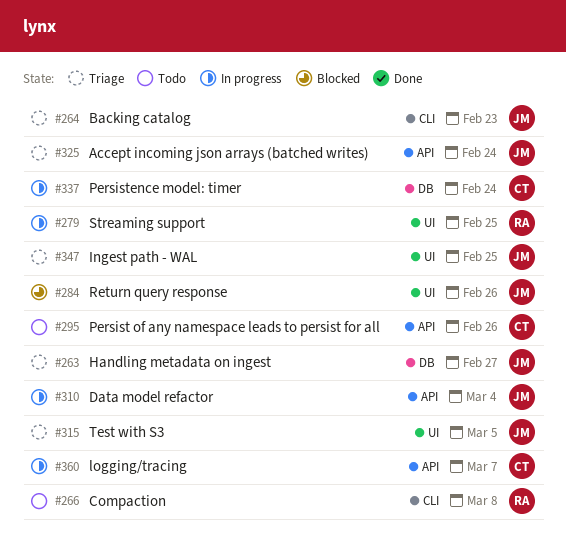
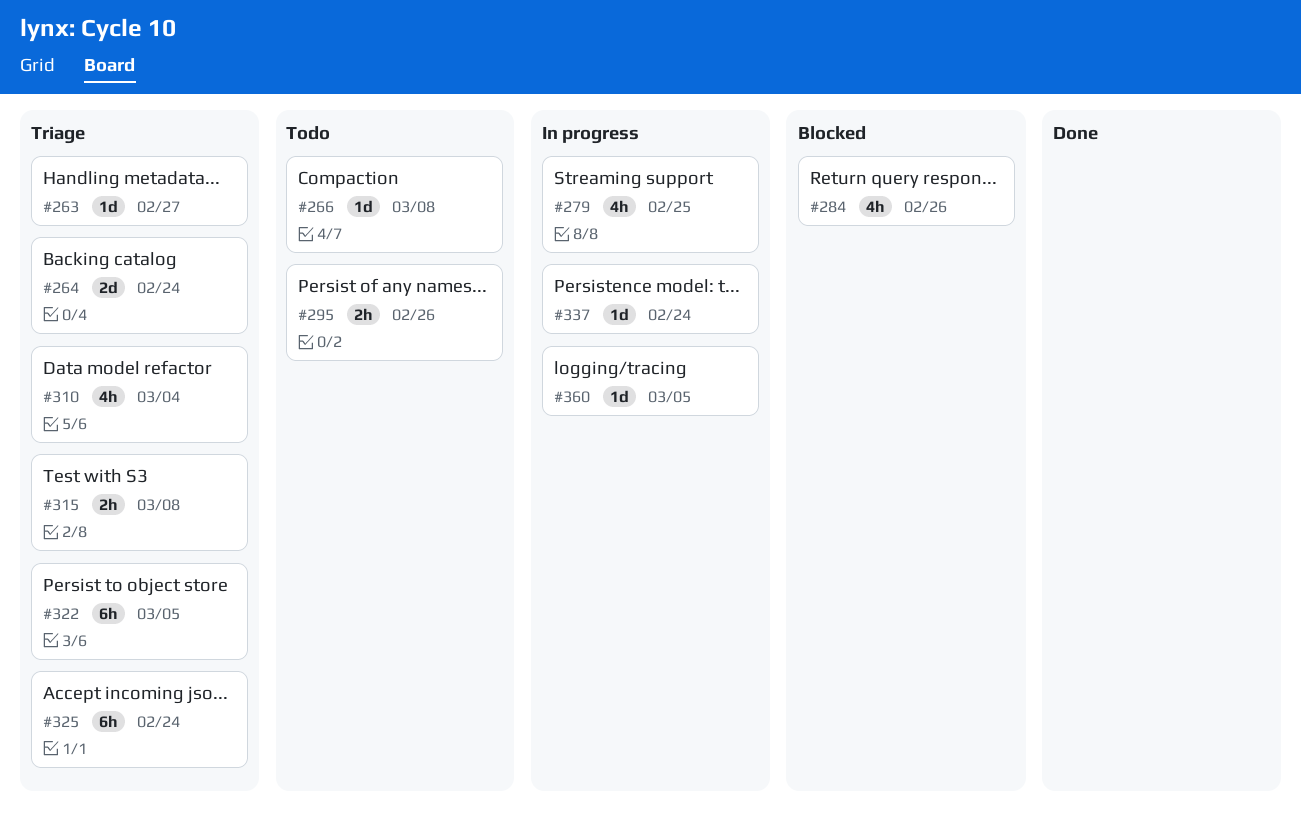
#264, due: Feb 23 -> Feb 24
#310, status: In progress -> Triage
#315, due: Mar 5 -> Mar 8
#322: none -> present
#347: present -> none
#360, due: Mar 7 -> Mar 5

